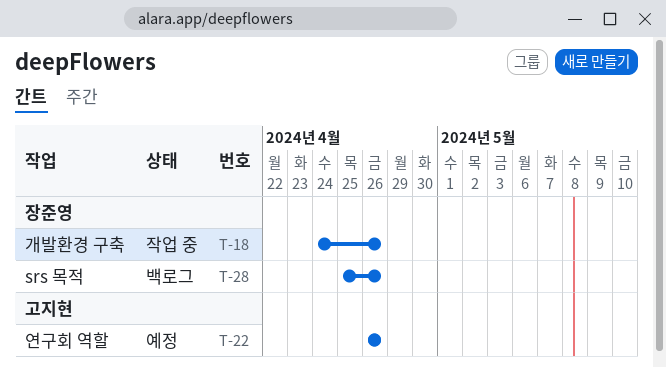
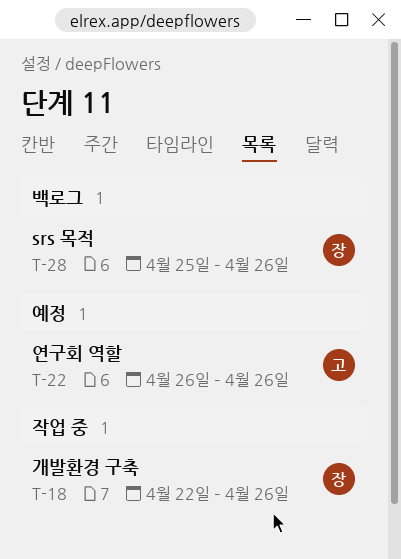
T-18, start: Apr 24 -> Apr 22

